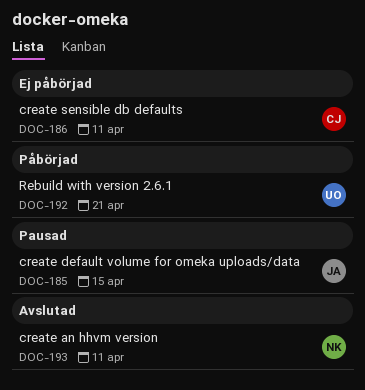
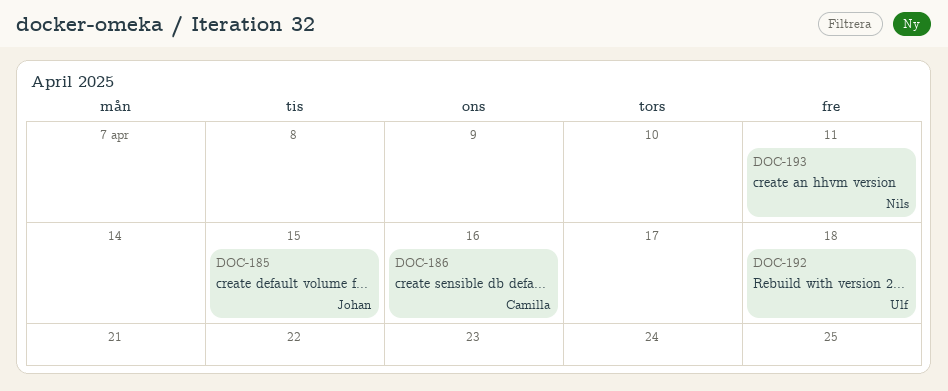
DOC-186, due: Apr 11 -> Apr 16
DOC-192, due: Apr 21 -> Apr 18

